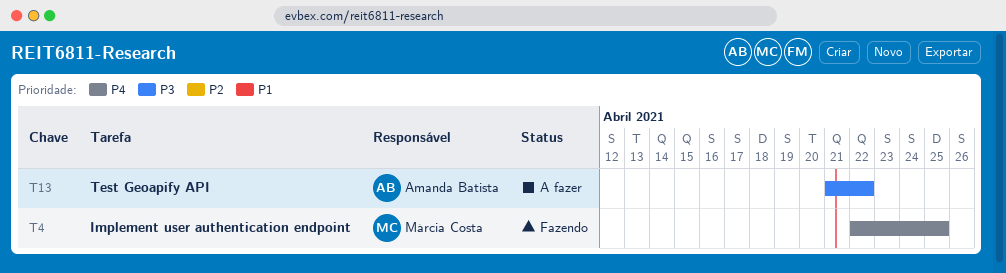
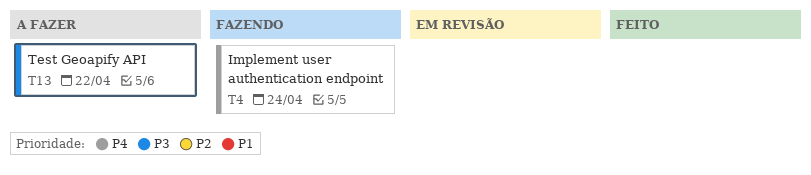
T4, due: Apr 25 -> Apr 24

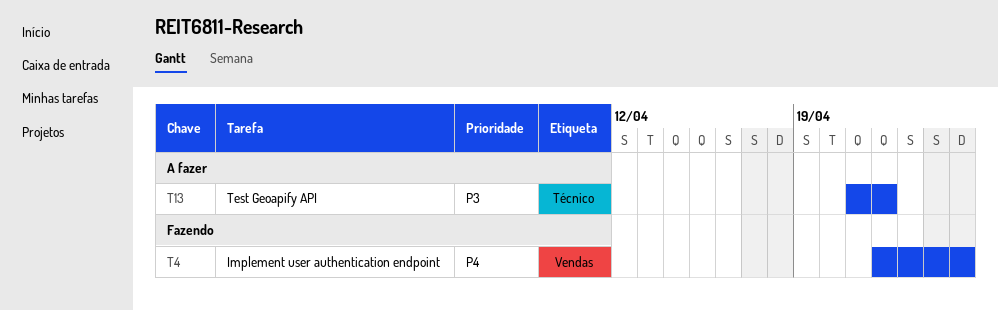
T4, due: Apr 24 -> Apr 25

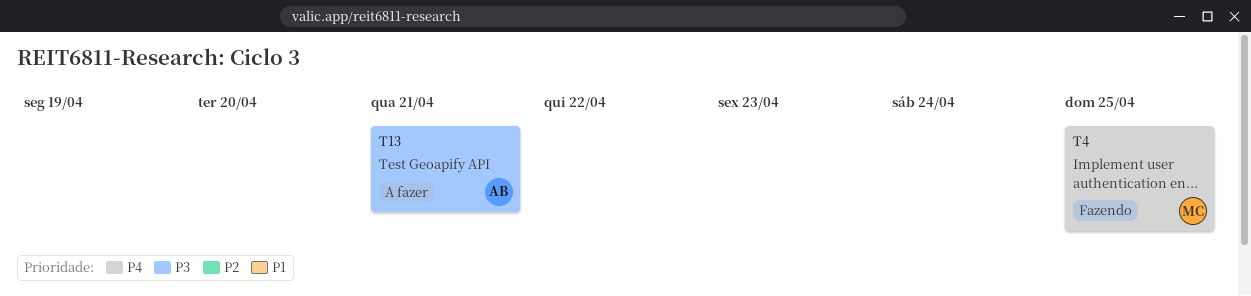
T13, due: Apr 22 -> Apr 21

